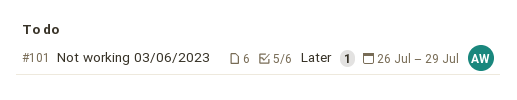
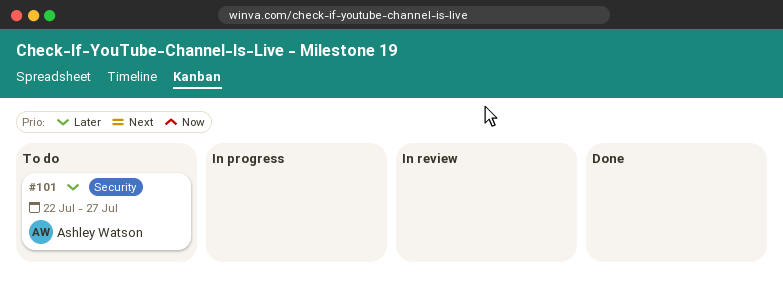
#101, start: Jul 26 -> Jul 22
#101, due: Jul 29 -> Jul 27

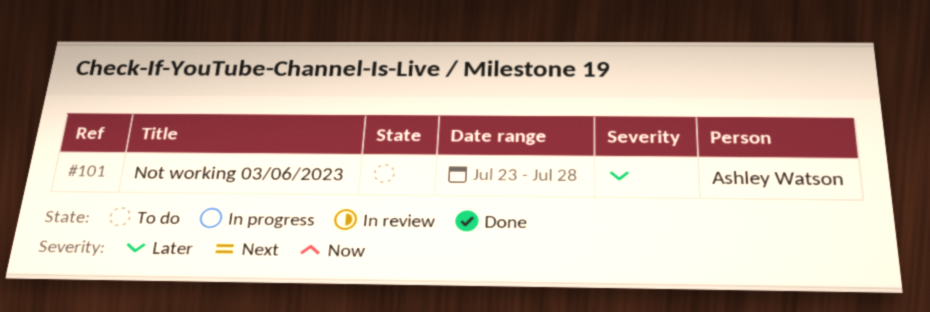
#101, start: Jul 22 -> Jul 23
#101, due: Jul 27 -> Jul 28

